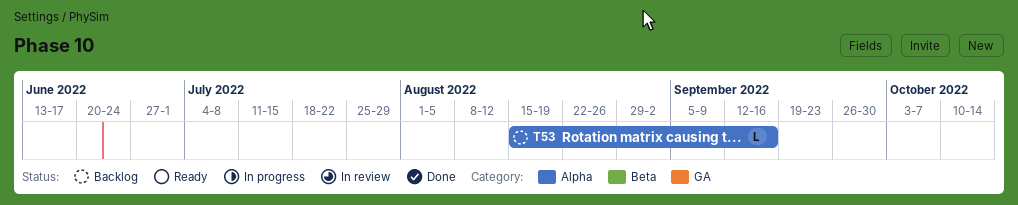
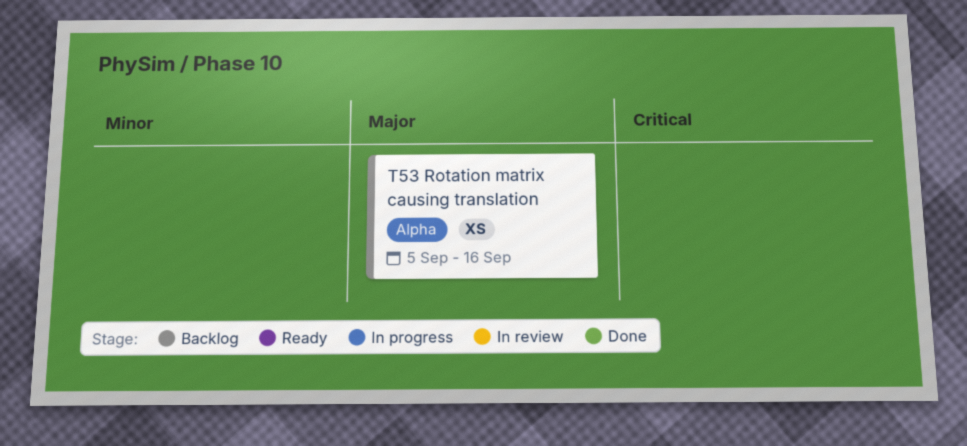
T53, estimate: L -> XS
T53, start: Aug 15 -> Sep 5

